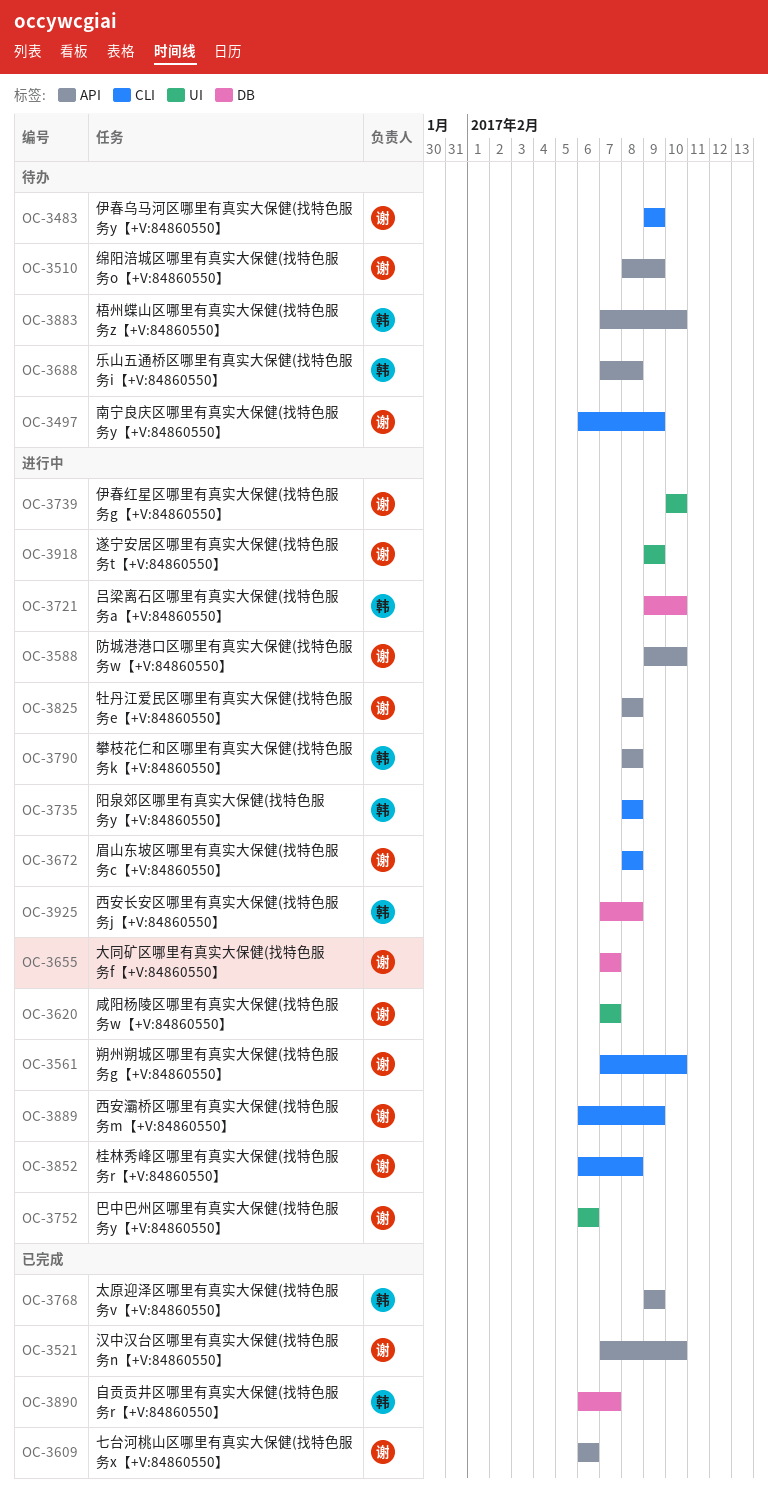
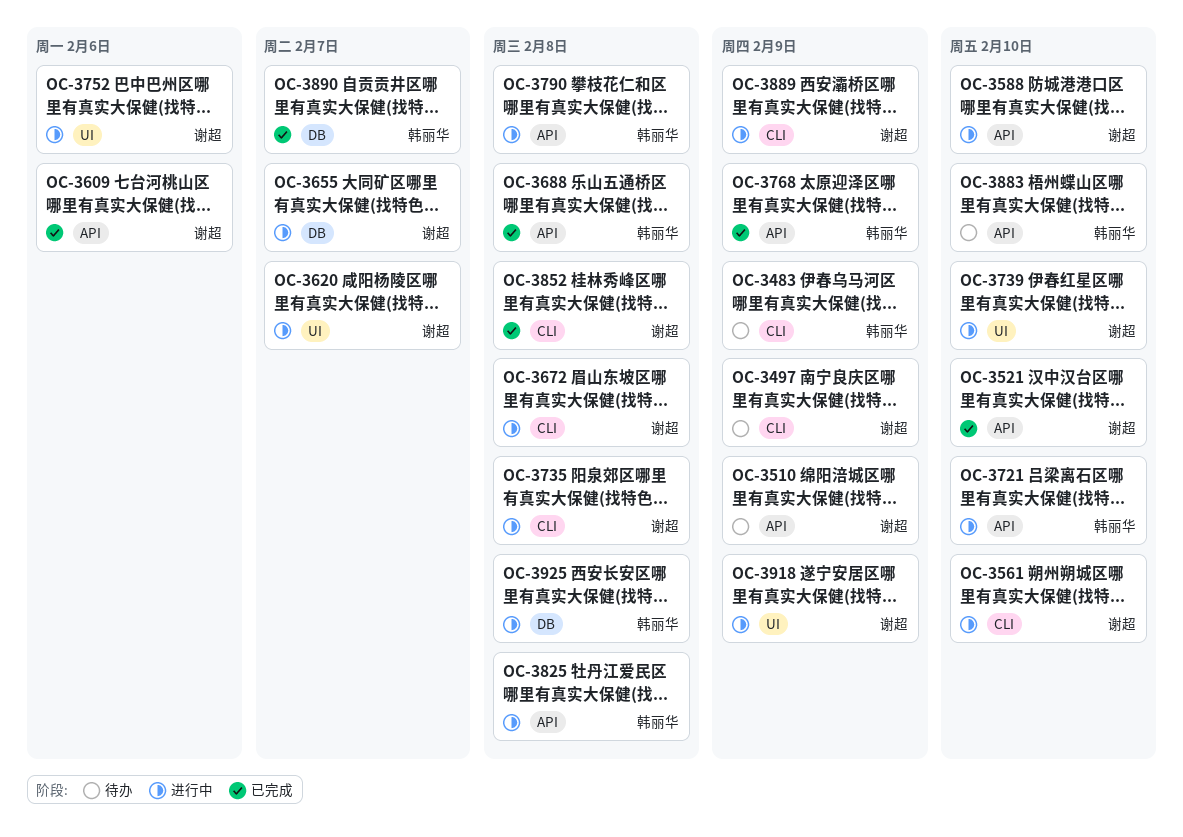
OC-3483, owner: 谢超 -> 韩丽华
OC-3688, status: 待办 -> 已完成
OC-3721, label: DB -> API
OC-3735, owner: 韩丽华 -> 谢超
OC-3825, owner: 谢超 -> 韩丽华
OC-3852, status: 进行中 -> 已完成

